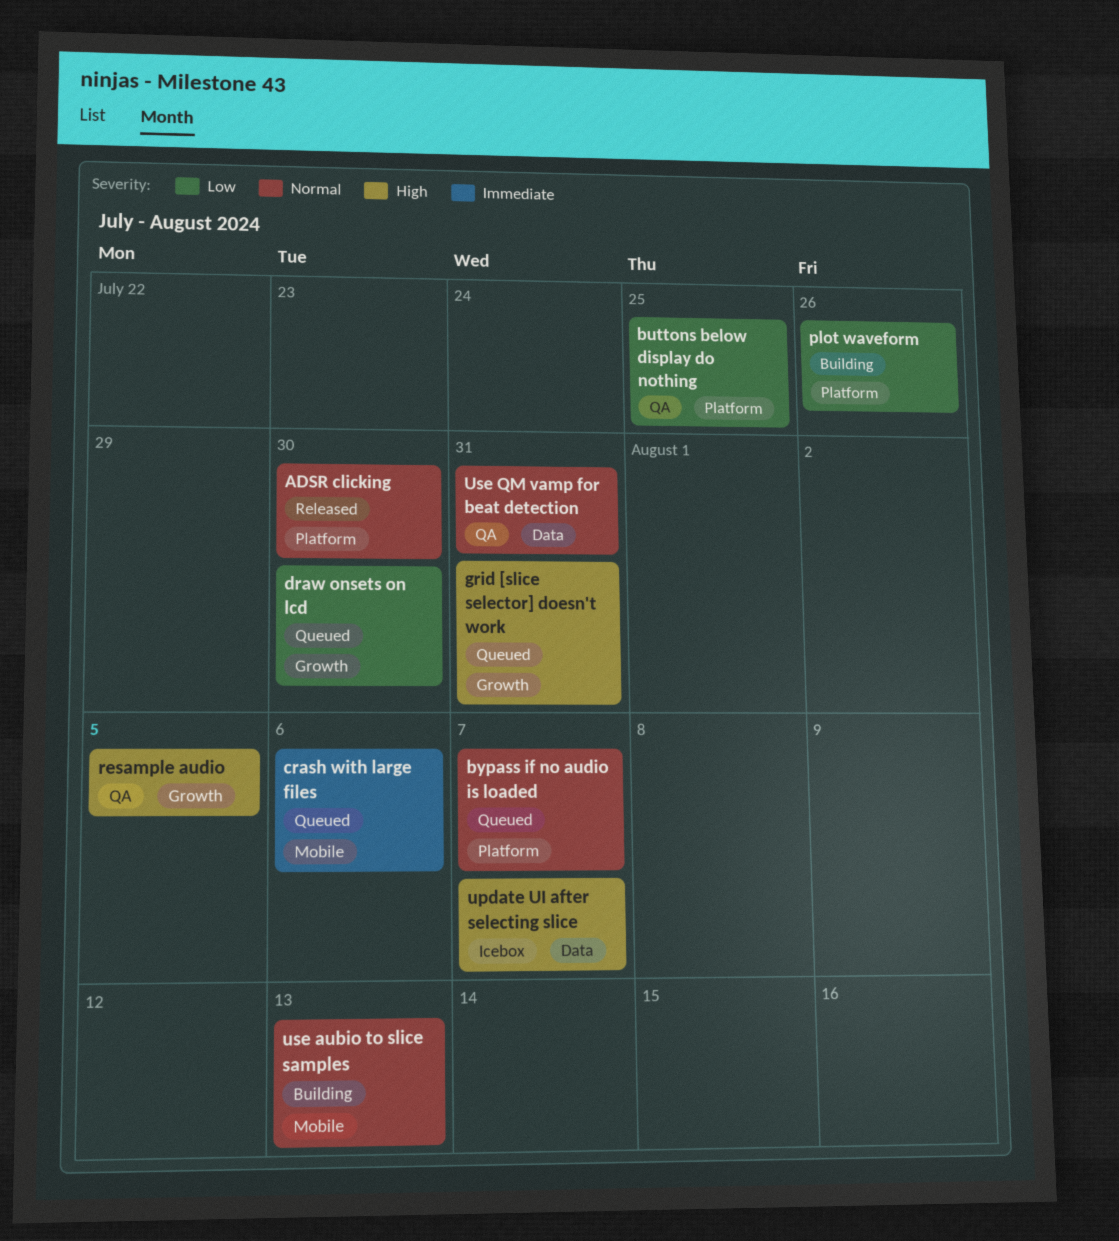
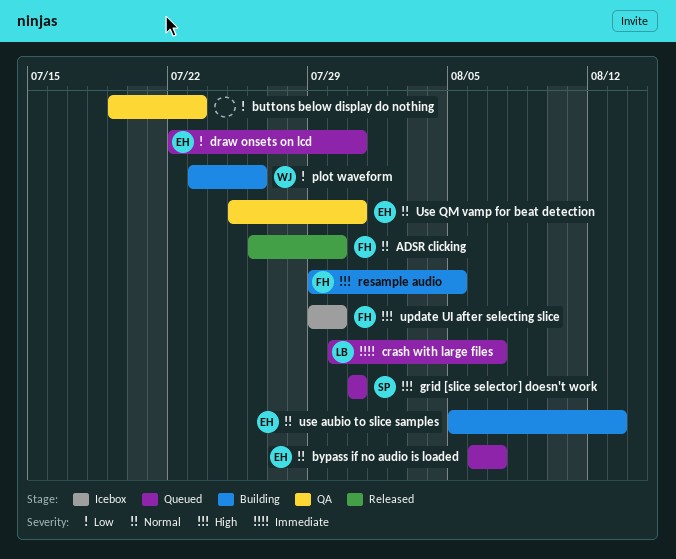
buttons below display do nothing, due: Jul 25 -> Jul 23
crash with large files, due: Aug 6 -> Aug 7
draw onsets on lcd, due: Jul 30 -> Jul 31
resample audio, status: QA -> Building
update UI after selecting slice, due: Aug 7 -> Jul 30

